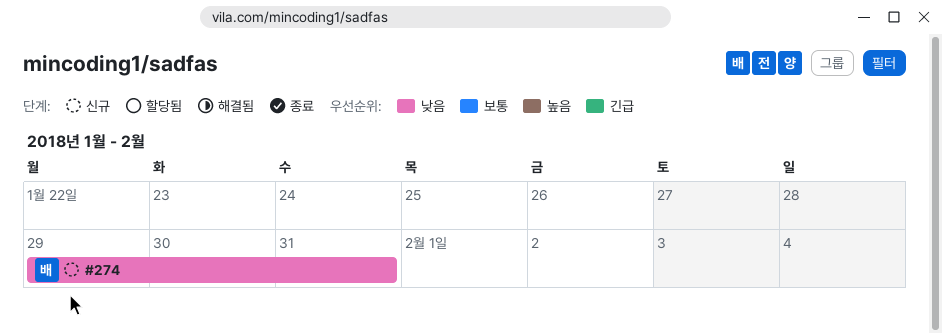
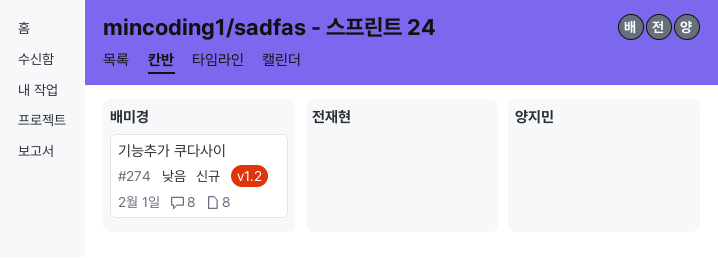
#274, due: Jan 31 -> Feb 1

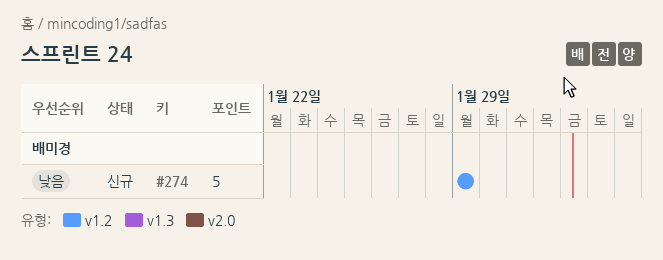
#274, due: Feb 1 -> Jan 29

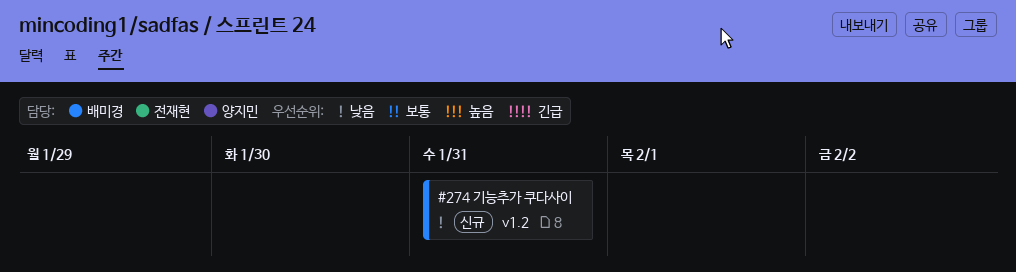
#274, due: Jan 29 -> Jan 31

